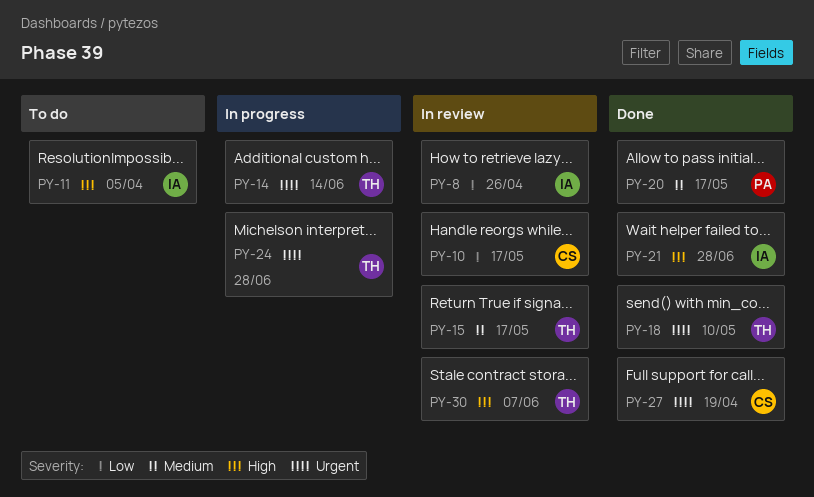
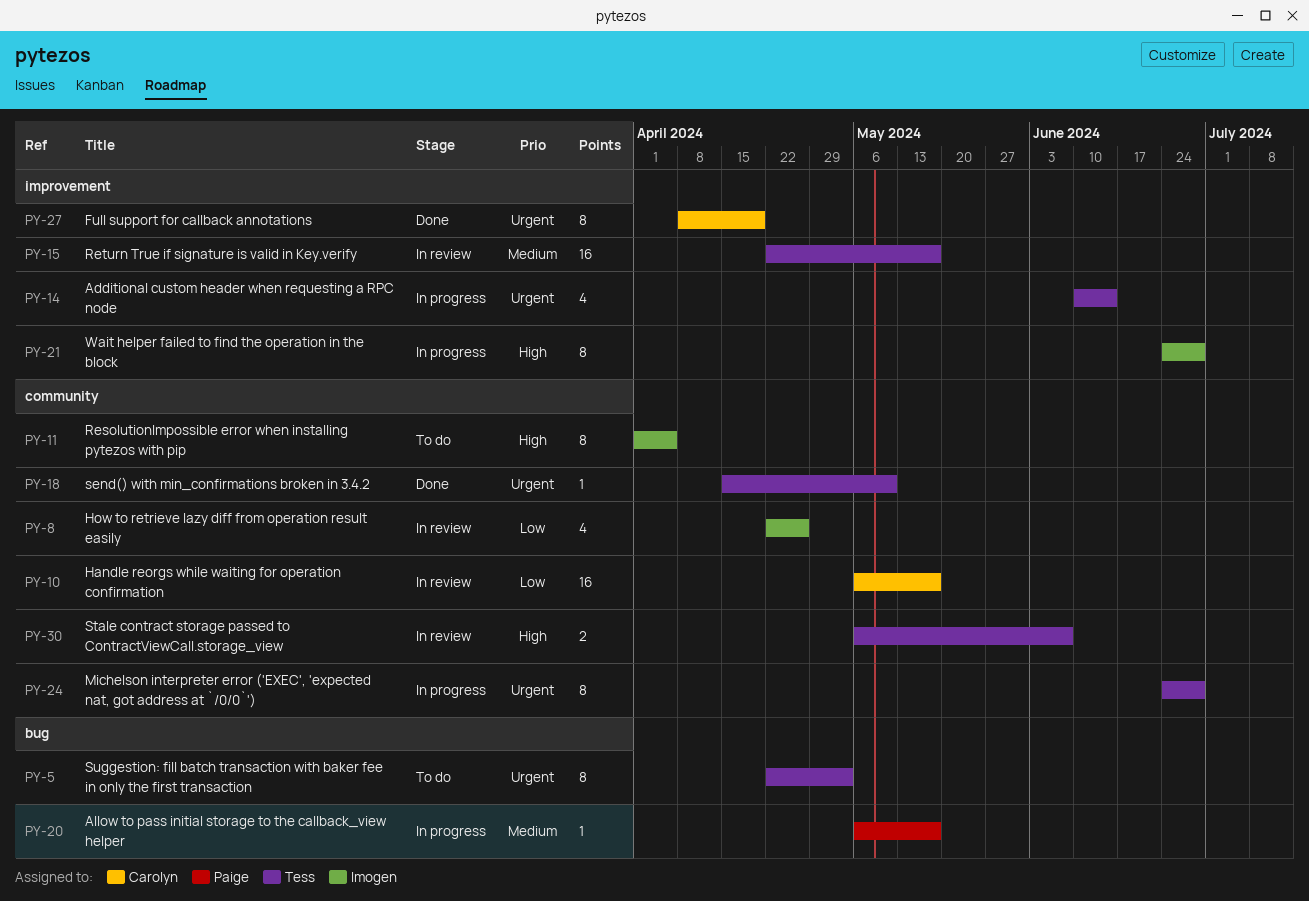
PY-5: none -> present
PY-20, status: Done -> In progress
PY-21, status: Done -> In progress

